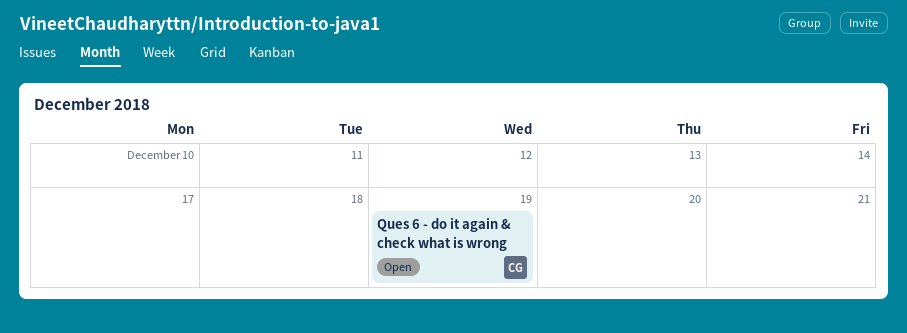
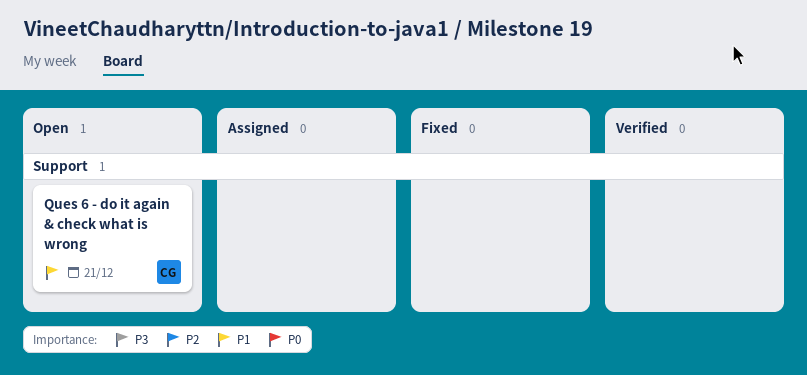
Ques 6 - do it again & check what is wrong, due: Dec 19 -> Dec 21

